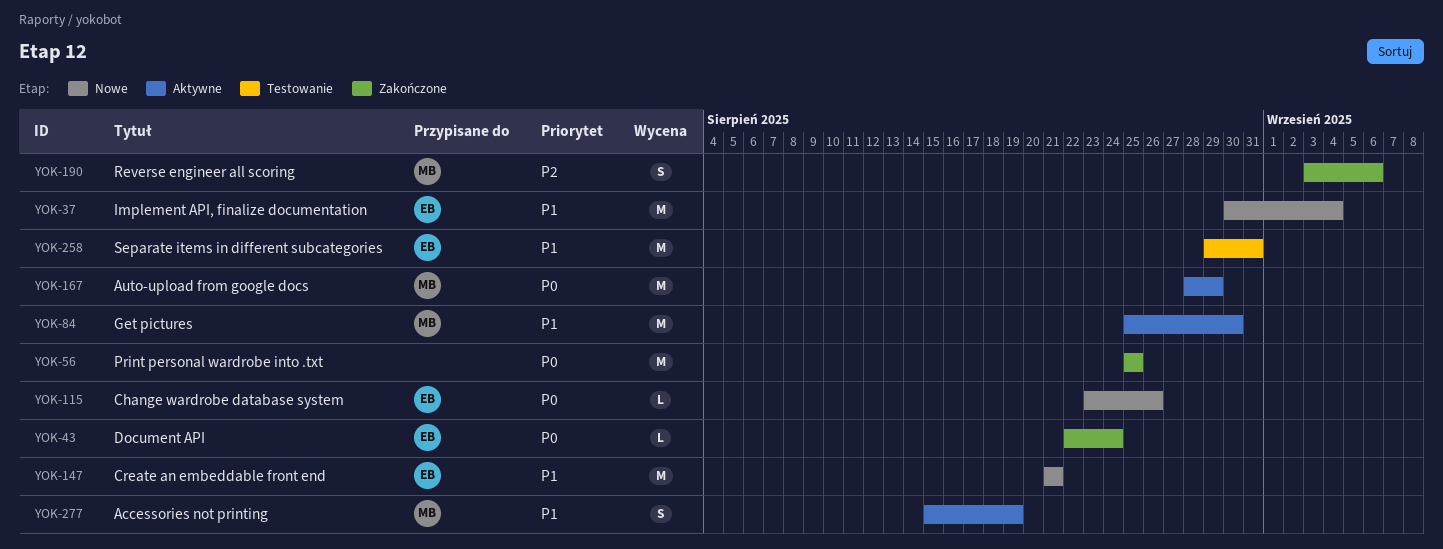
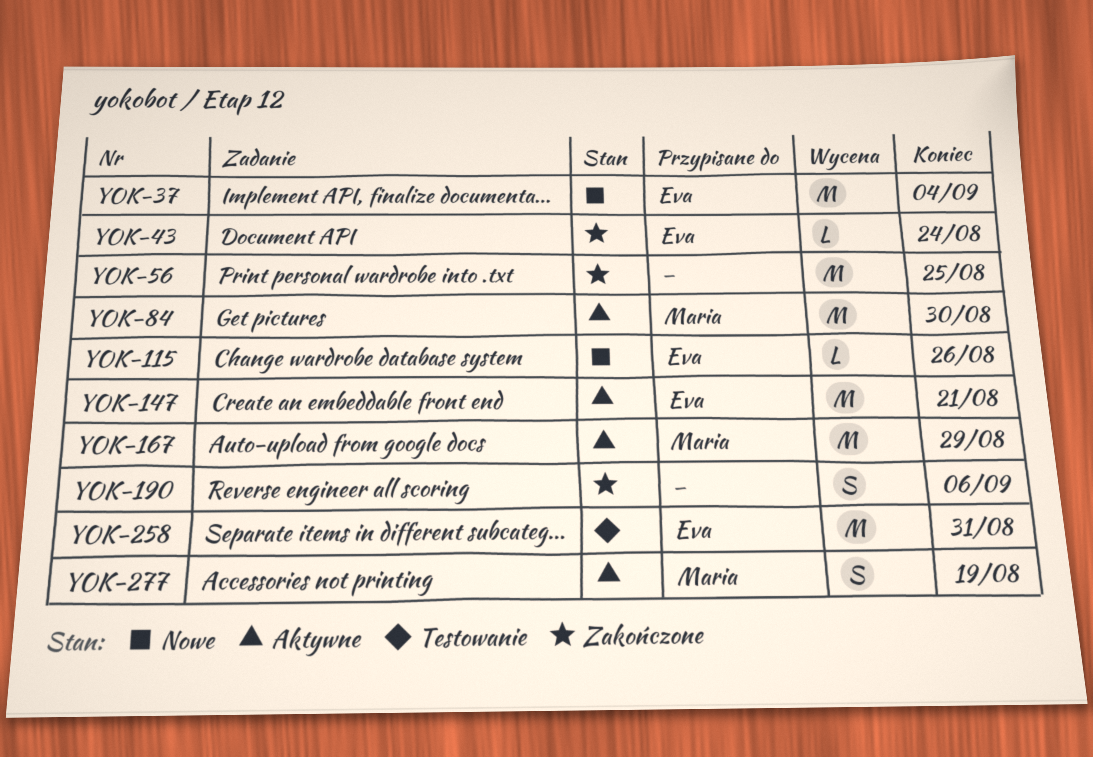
YOK-147, status: Nowe -> Aktywne
YOK-190, owner: Maria -> none

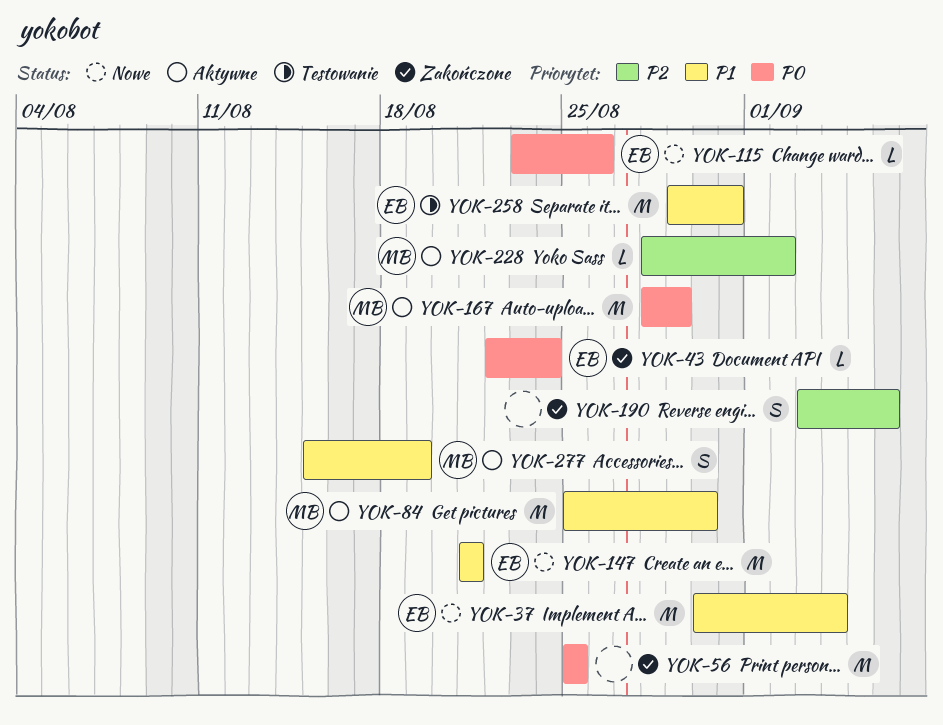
YOK-147, status: Aktywne -> Nowe
YOK-228: none -> present

